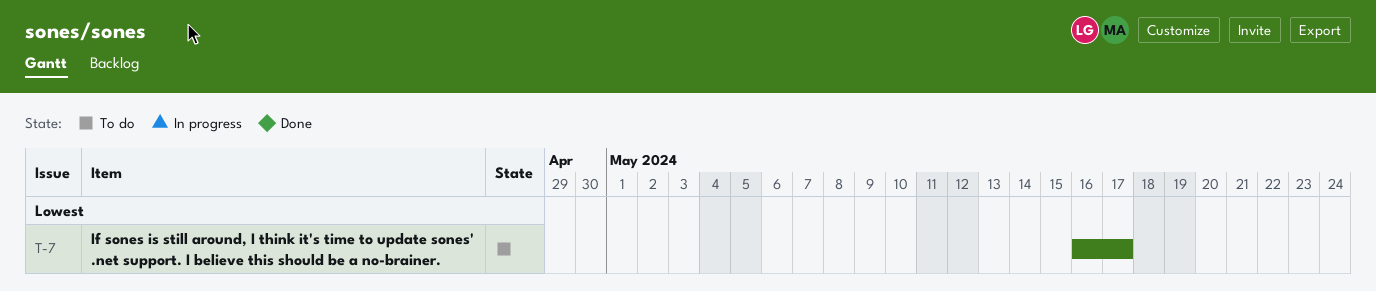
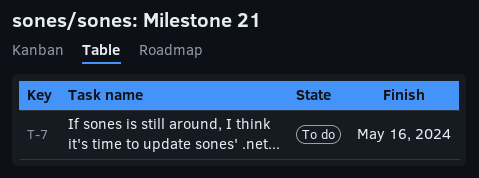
T-7, due: May 17 -> May 16

